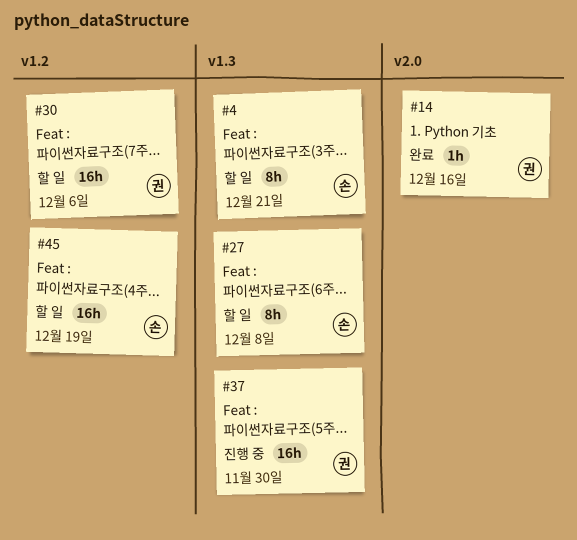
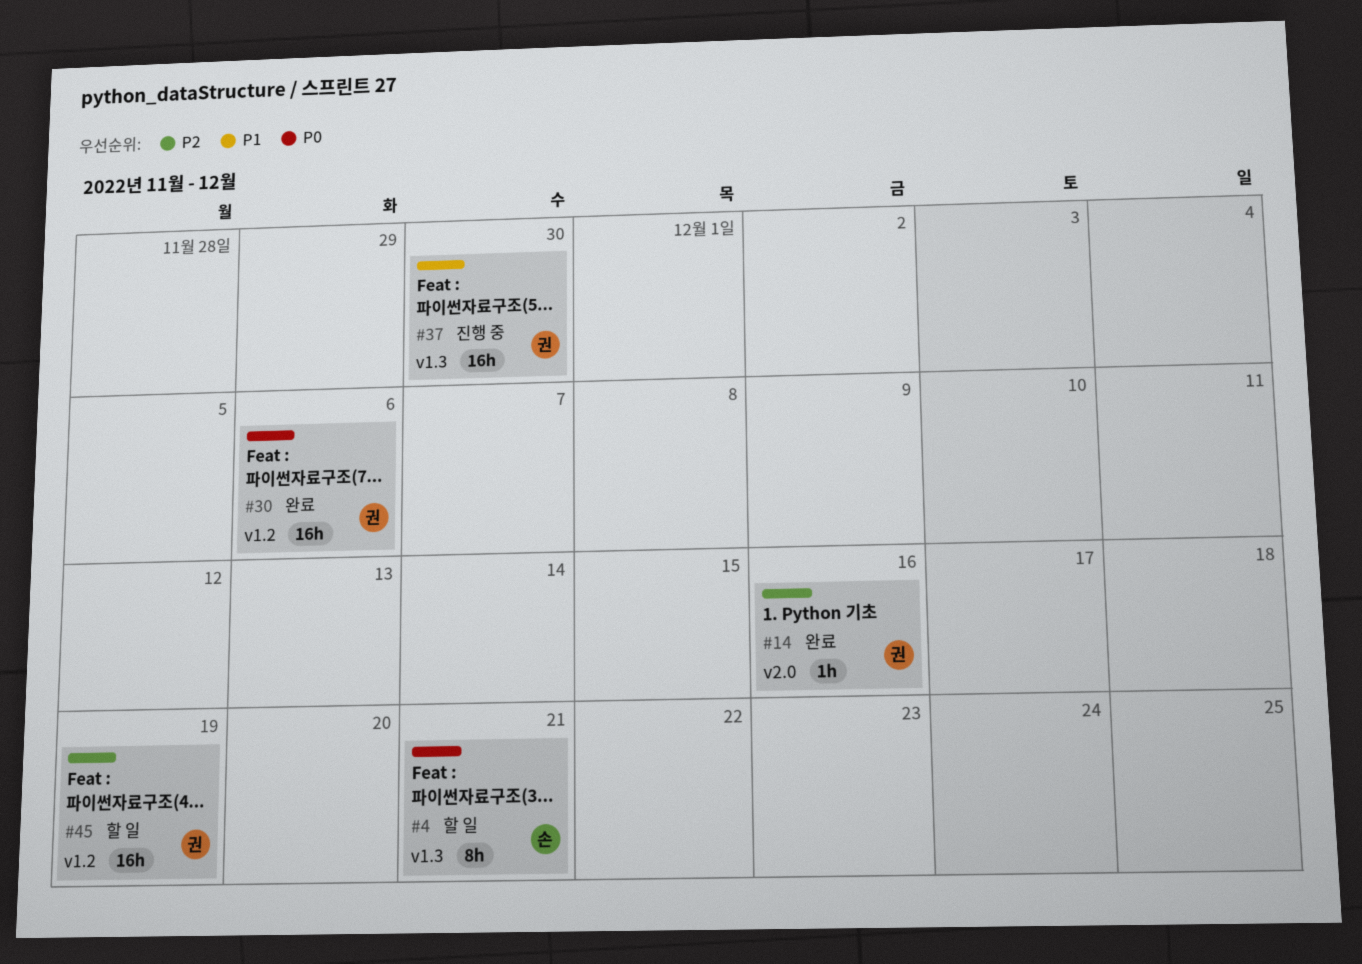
#27: present -> none
#30, status: 할 일 -> 완료
#45, owner: 손 -> 권

